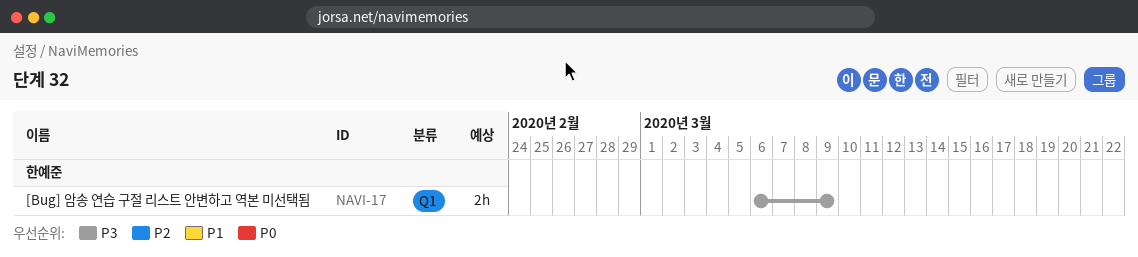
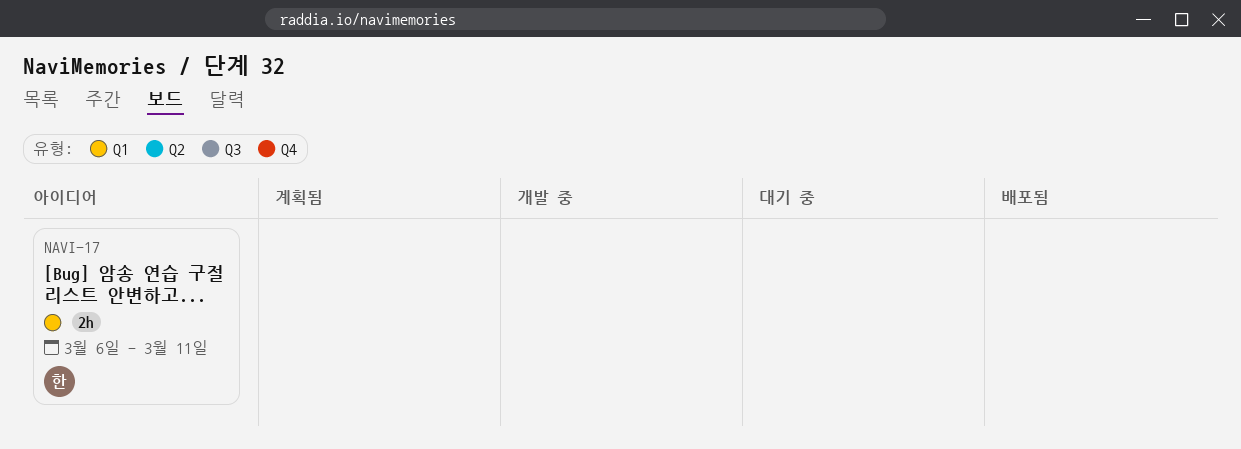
NAVI-17, due: Mar 9 -> Mar 11

